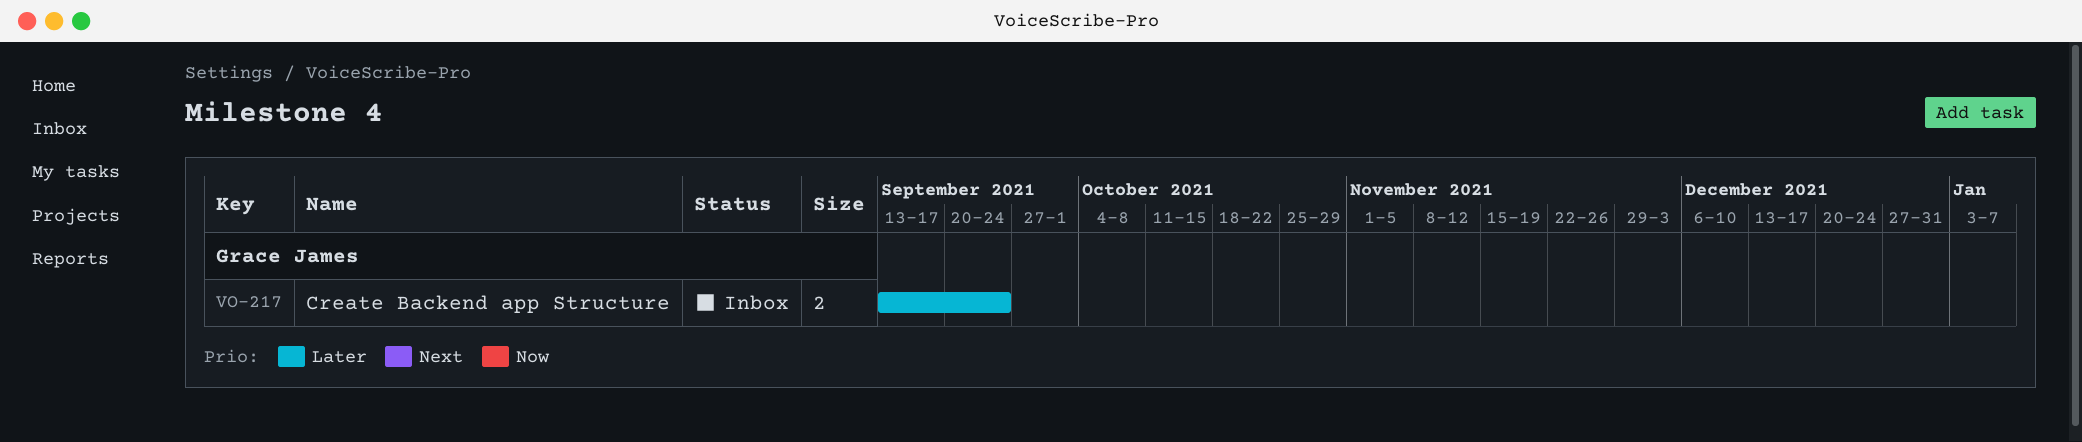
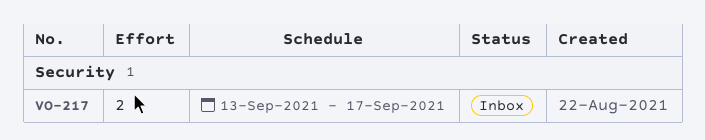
VO-217, due: Sep 24 -> Sep 17

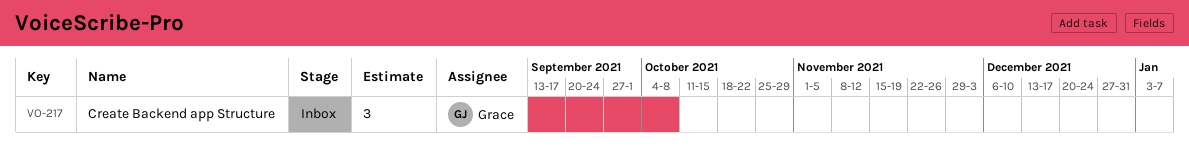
VO-217, estimate: 2 -> 3
VO-217, due: Sep 17 -> Oct 8

